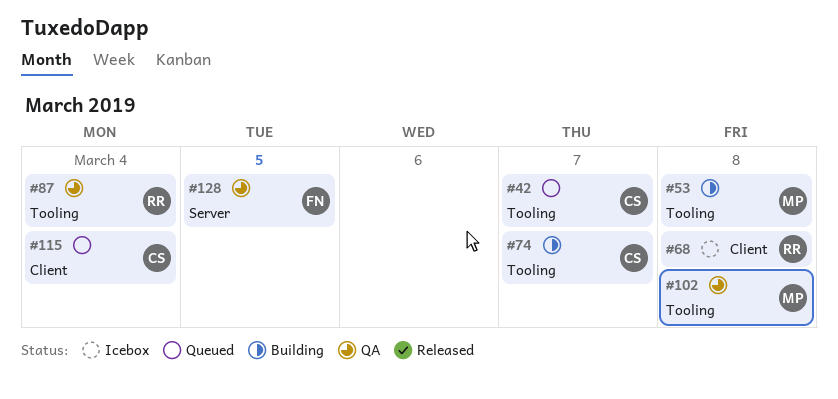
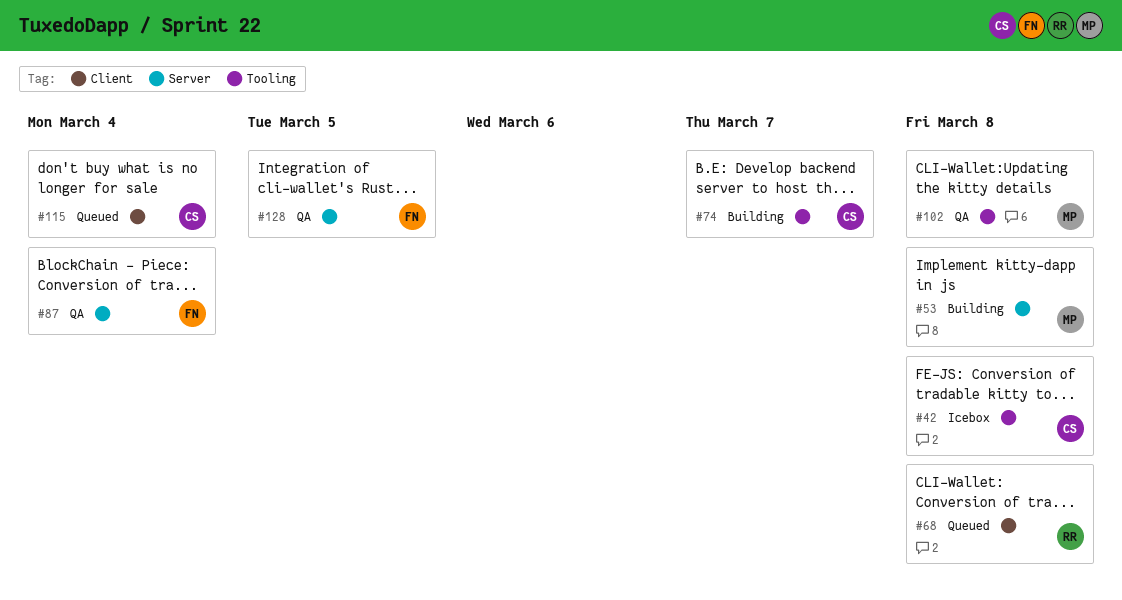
#42, status: Queued -> Icebox
#42, due: Mar 7 -> Mar 8
#53, label: Tooling -> Server
#68, status: Icebox -> Queued
#87, owner: RR -> FN
#87, label: Tooling -> Server

